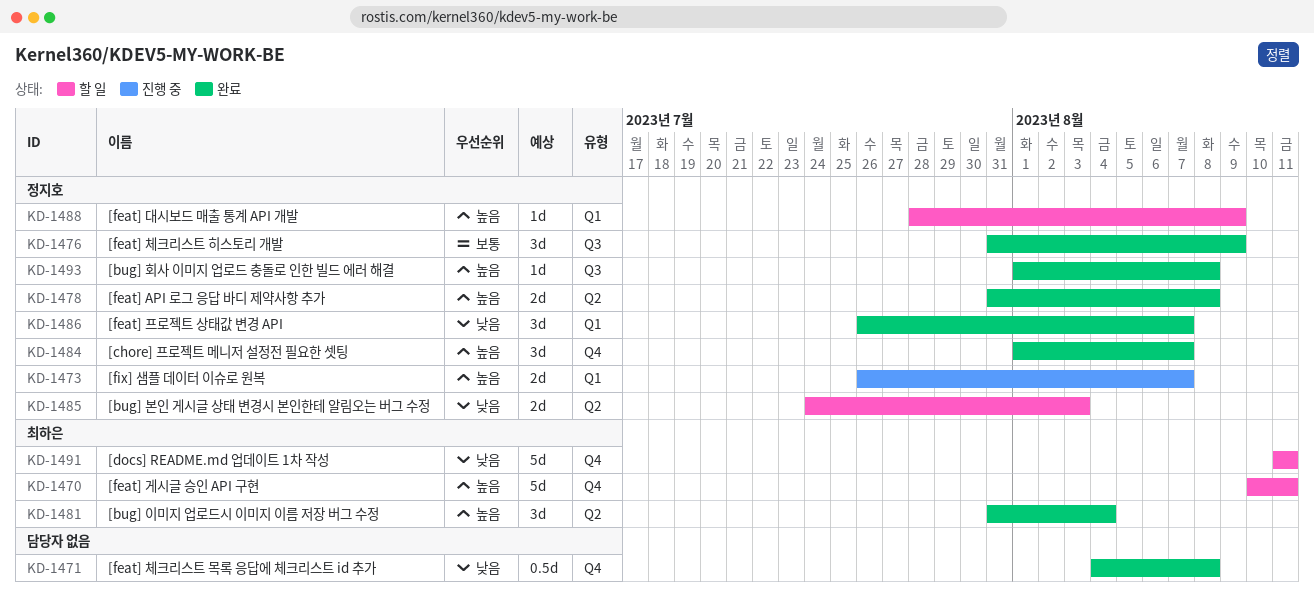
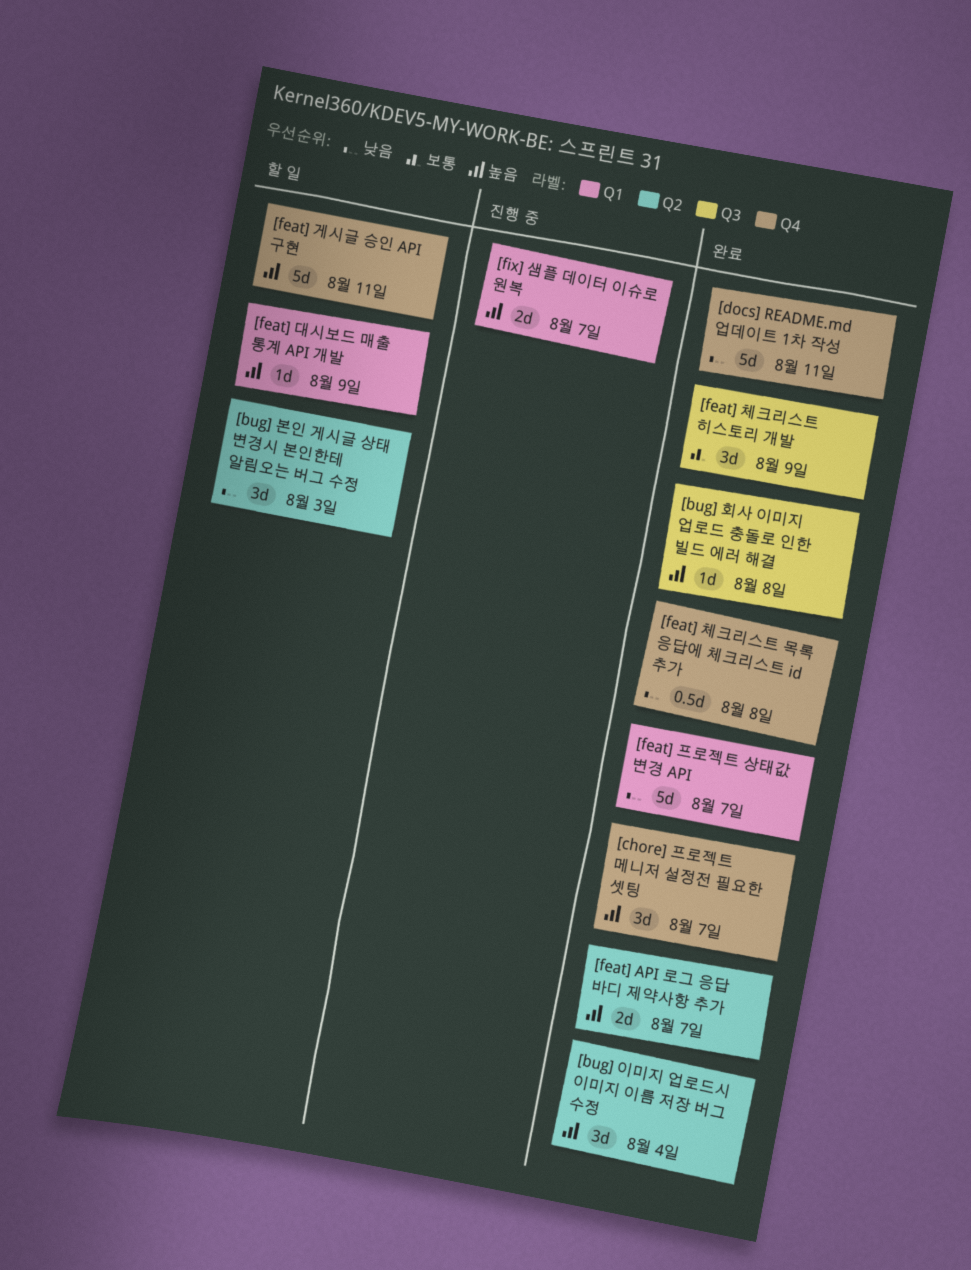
[bug] 본인 게시글 상태 변경시 본인한테 알림오는 버그 수정, estimate: 2d -> 3d
[docs] README.md 업데이트 1차 작성, status: 할 일 -> 완료
[feat] API 로그 응답 바디 제약사항 추가, due: Aug 8 -> Aug 7
[feat] 프로젝트 상태값 변경 API, estimate: 3d -> 5d

